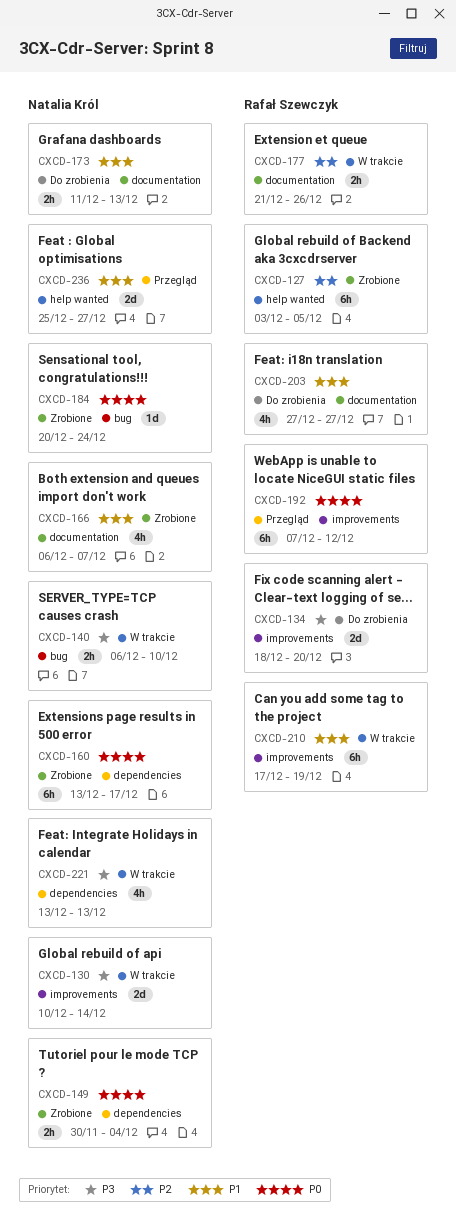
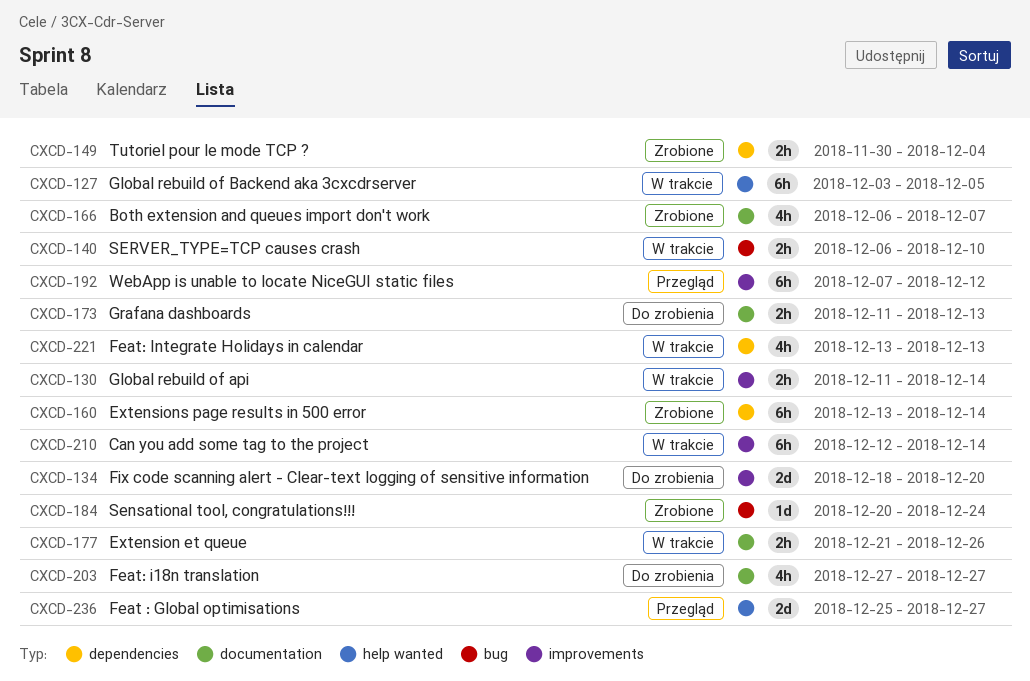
CXCD-127, status: Zrobione -> W trakcie
CXCD-130, estimate: 2d -> 2h
CXCD-130, start: Dec 10 -> Dec 11
CXCD-160, due: Dec 17 -> Dec 14
CXCD-210, start: Dec 17 -> Dec 12
CXCD-210, due: Dec 19 -> Dec 14

